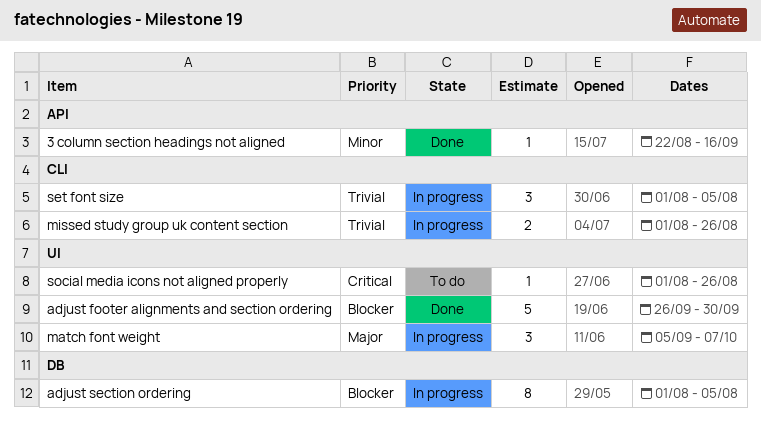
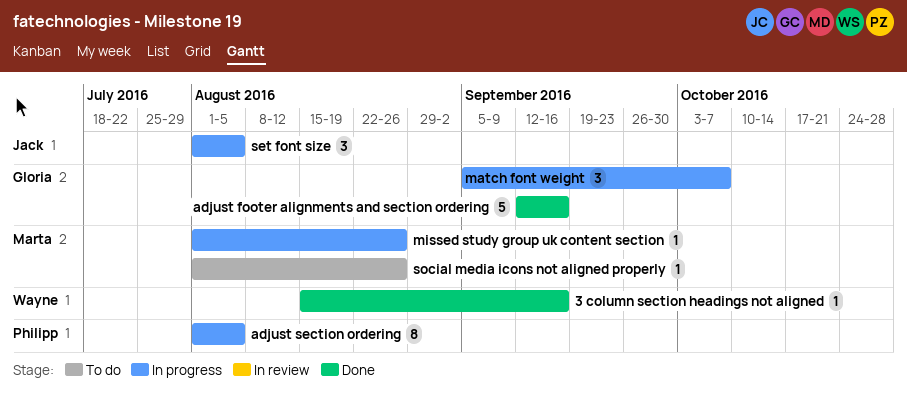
3 column section headings not aligned, start: Aug 22 -> Aug 15
adjust footer alignments and section ordering, start: Sep 26 -> Sep 12
adjust footer alignments and section ordering, due: Sep 30 -> Sep 16
missed study group uk content section, estimate: 2 -> 1

